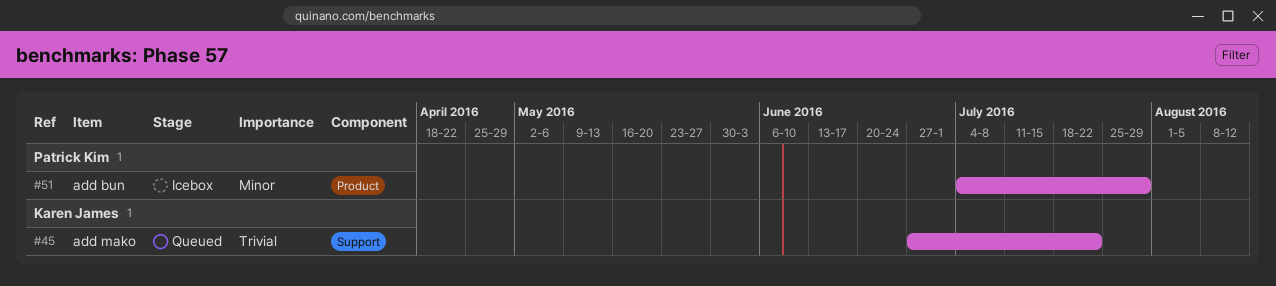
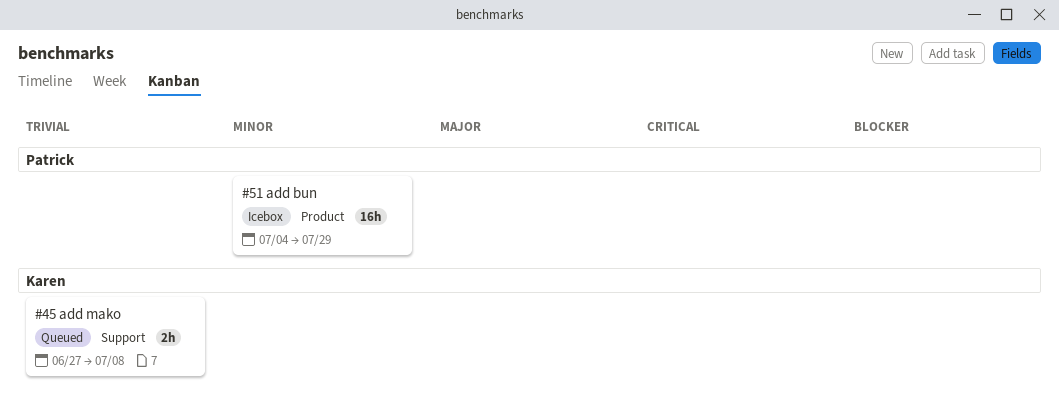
#45, due: Jul 22 -> Jul 8

